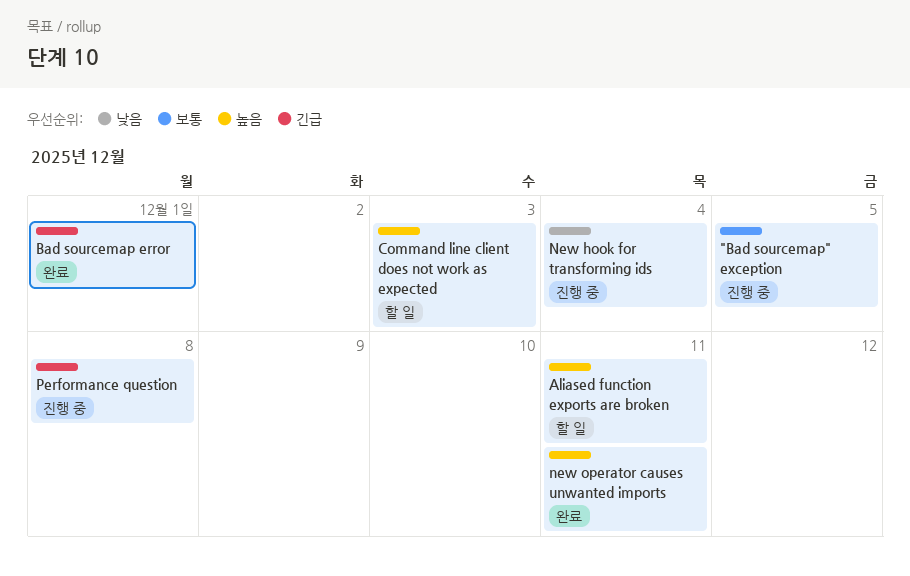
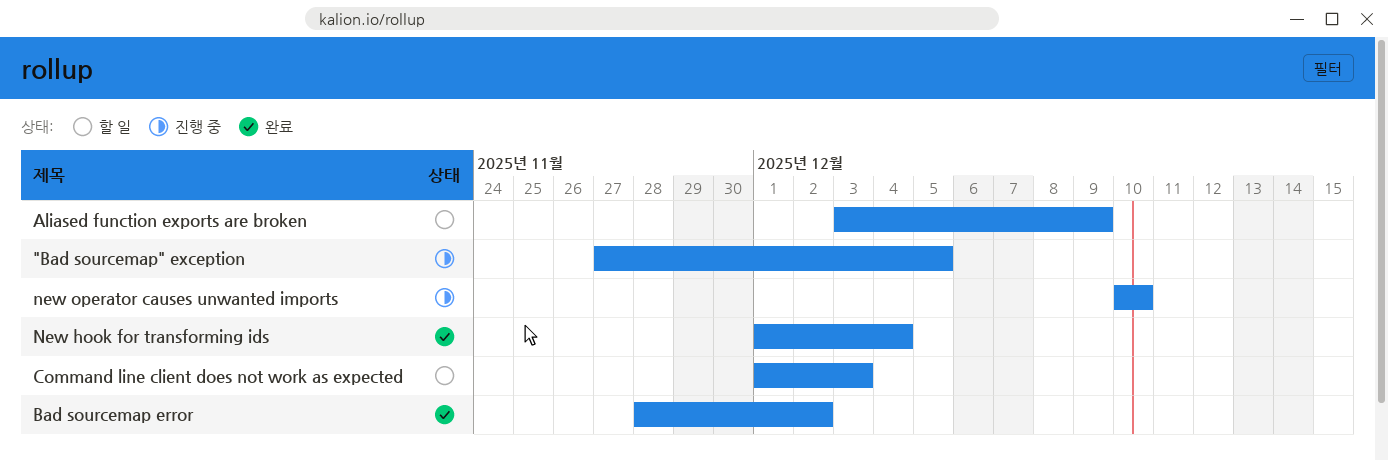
Aliased function exports are broken, due: Dec 11 -> Dec 9
Bad sourcemap error, due: Dec 1 -> Dec 2
New hook for transforming ids, status: 진행 중 -> 완료
new operator causes unwanted imports, status: 완료 -> 진행 중
new operator causes unwanted imports, due: Dec 11 -> Dec 10
Performance question: present -> none

